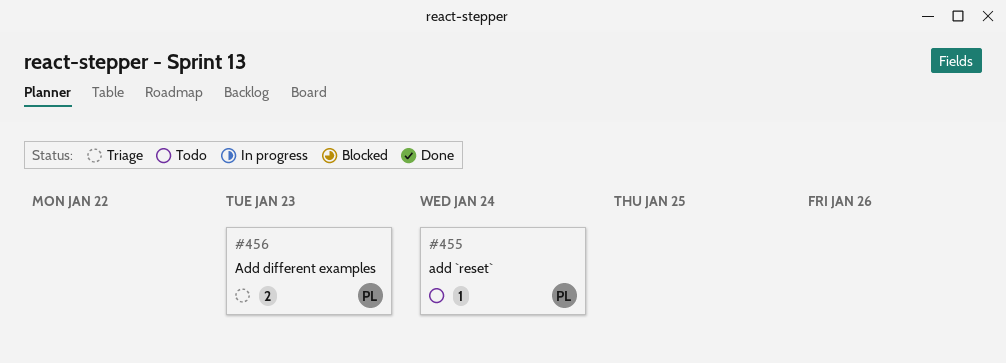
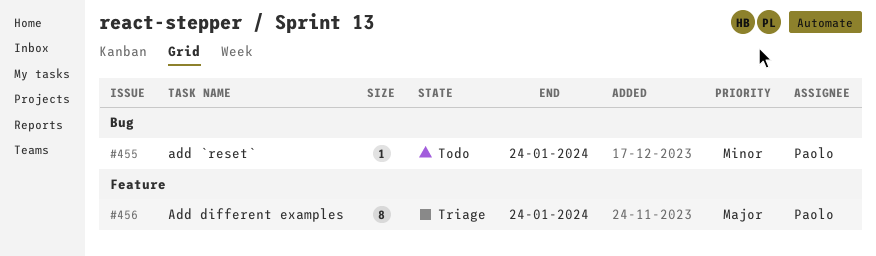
#456, estimate: 2 -> 8
#456, due: Jan 23 -> Jan 24

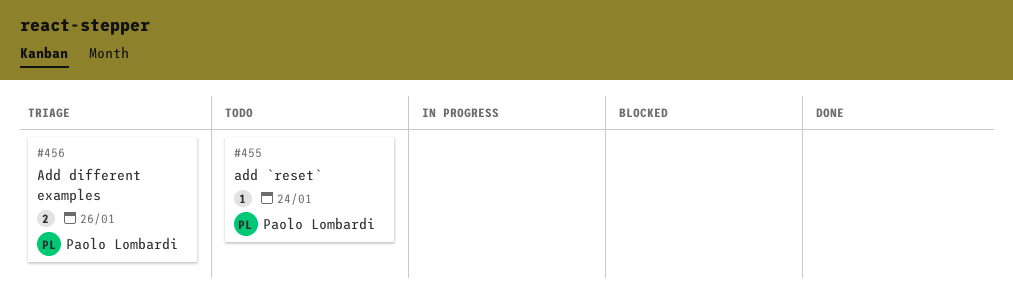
#456, estimate: 8 -> 2
#456, due: Jan 24 -> Jan 26

